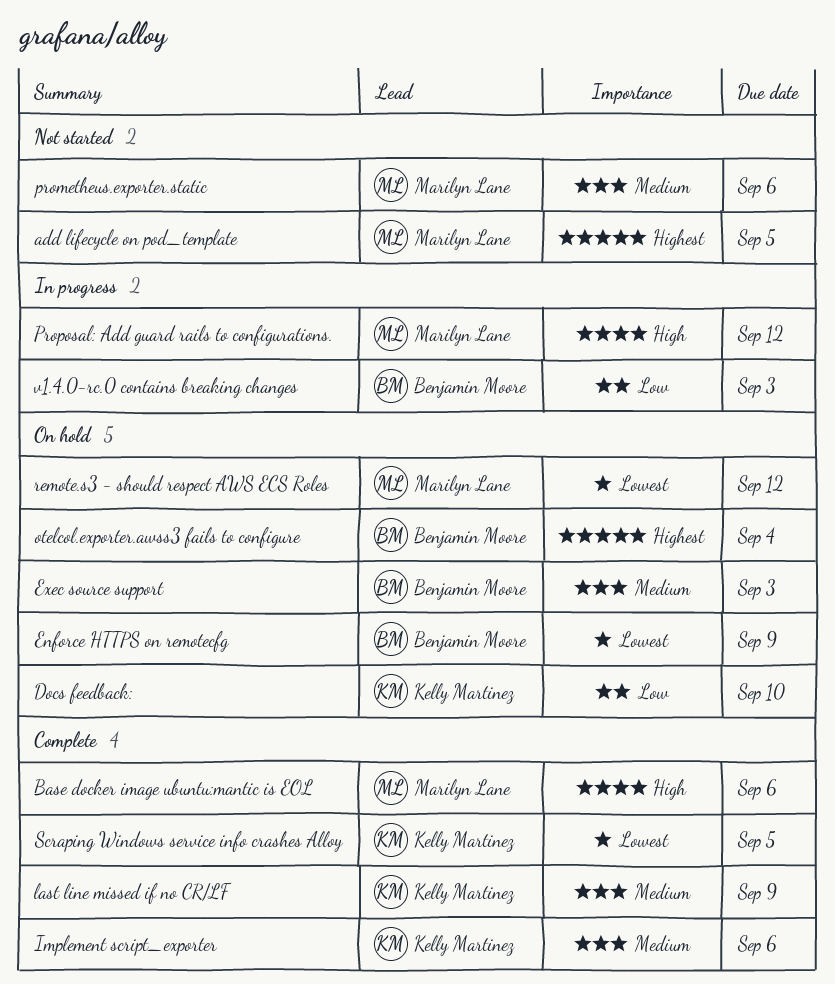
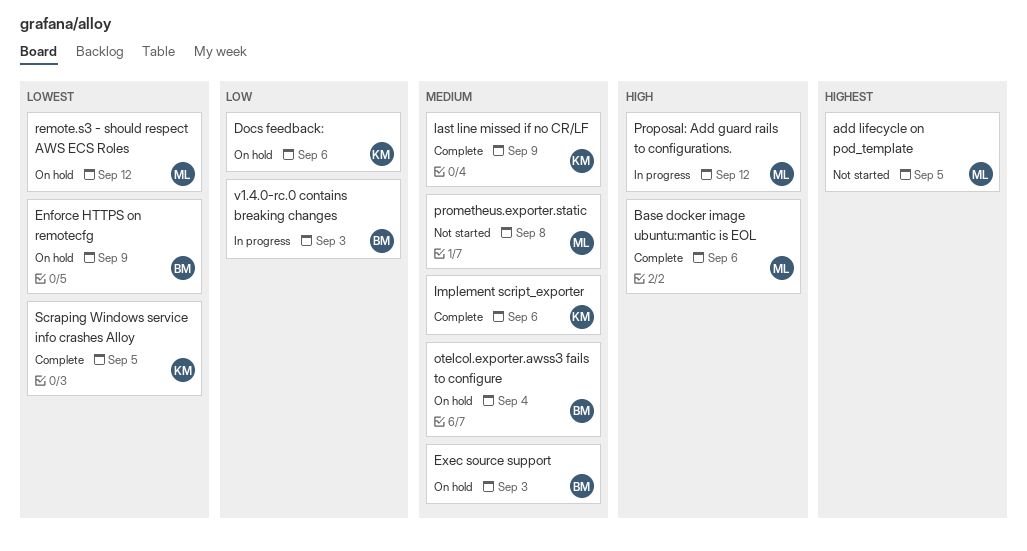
Docs feedback:, due: Sep 10 -> Sep 6
otelcol.exporter.awss3 fails to configure, priority: Highest -> Medium
prometheus.exporter.static, due: Sep 6 -> Sep 8

